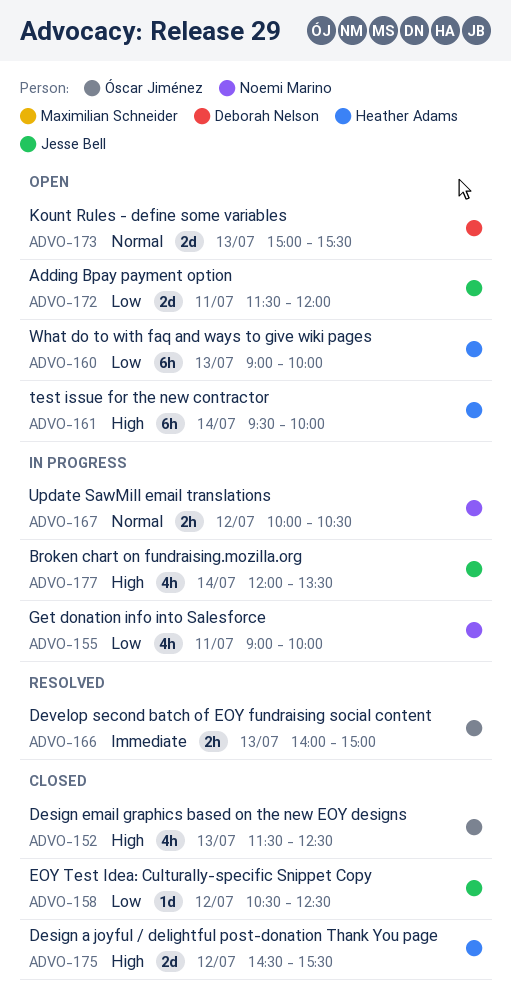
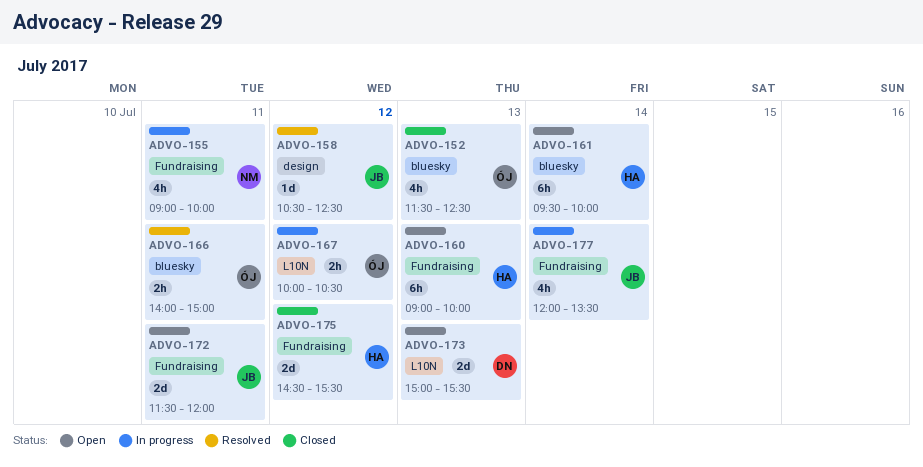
ADVO-158, status: Closed -> Resolved
ADVO-166, day: Jul 13 -> Jul 11
ADVO-167, owner: Noemi Marino -> Óscar Jiménez

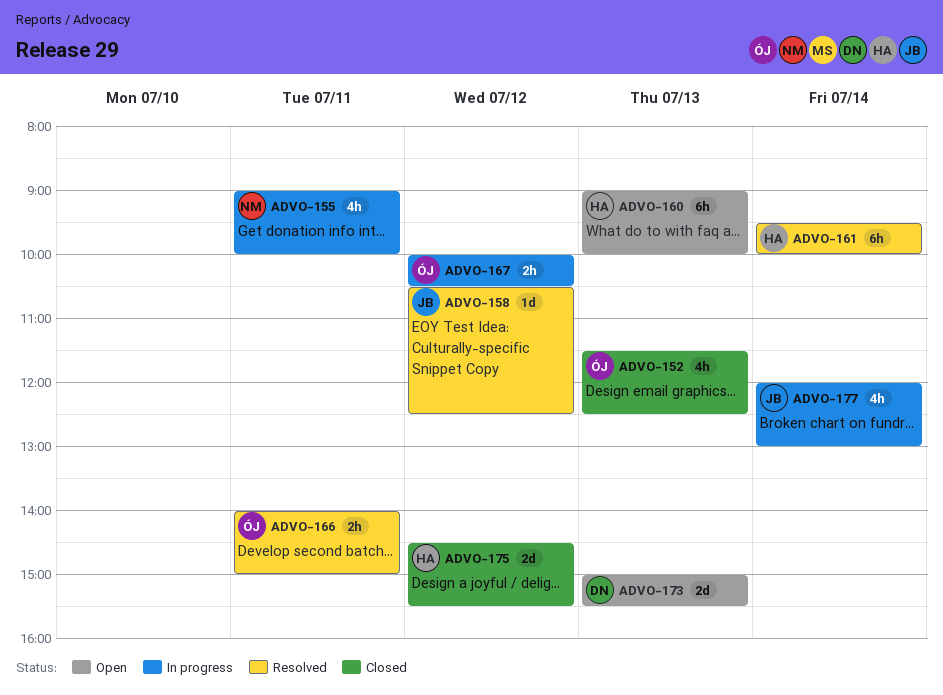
ADVO-161, status: Open -> Resolved
ADVO-172: present -> none
ADVO-177, ends: 13:30 -> 13:00

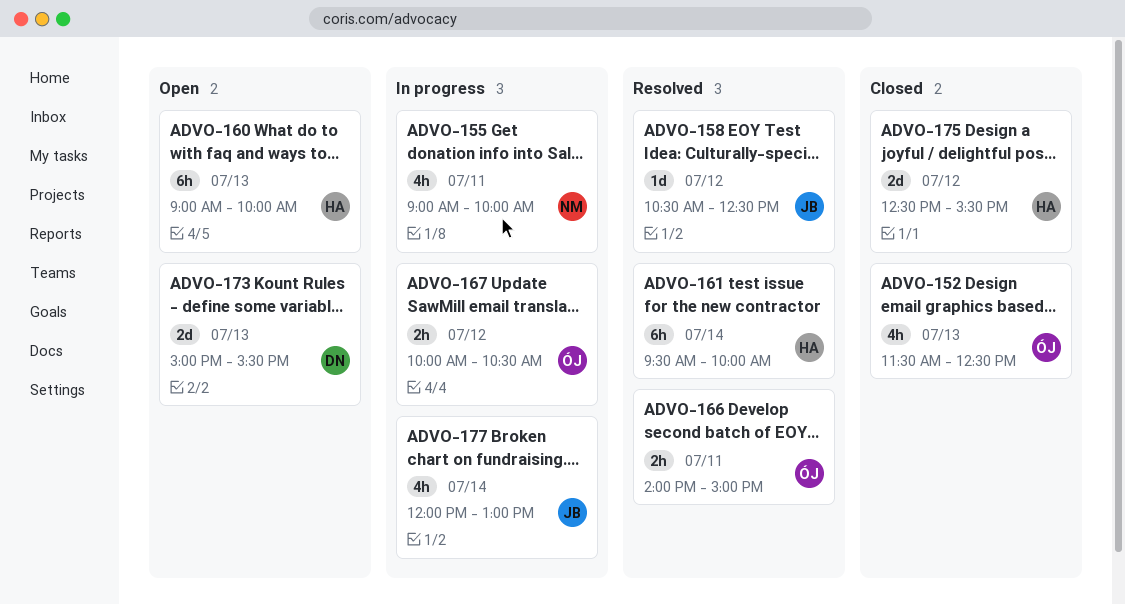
ADVO-175, begins: 14:30 -> 12:30

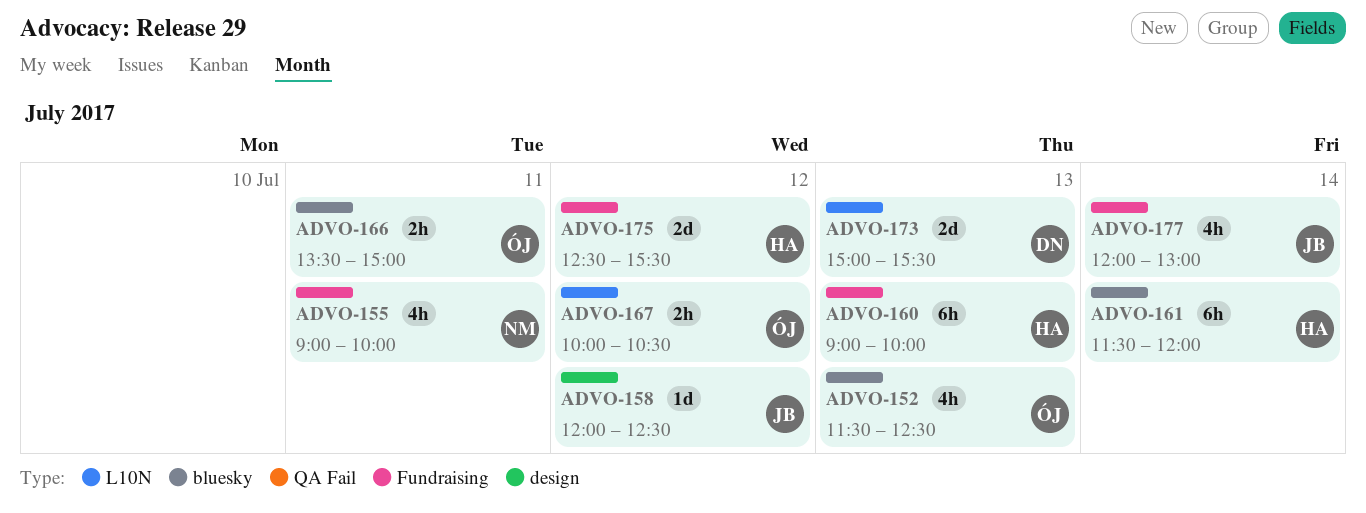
ADVO-158, begins: 10:30 -> 12:00
ADVO-161, begins: 09:30 -> 11:30
ADVO-161, ends: 10:00 -> 12:00
ADVO-166, begins: 14:00 -> 13:30

